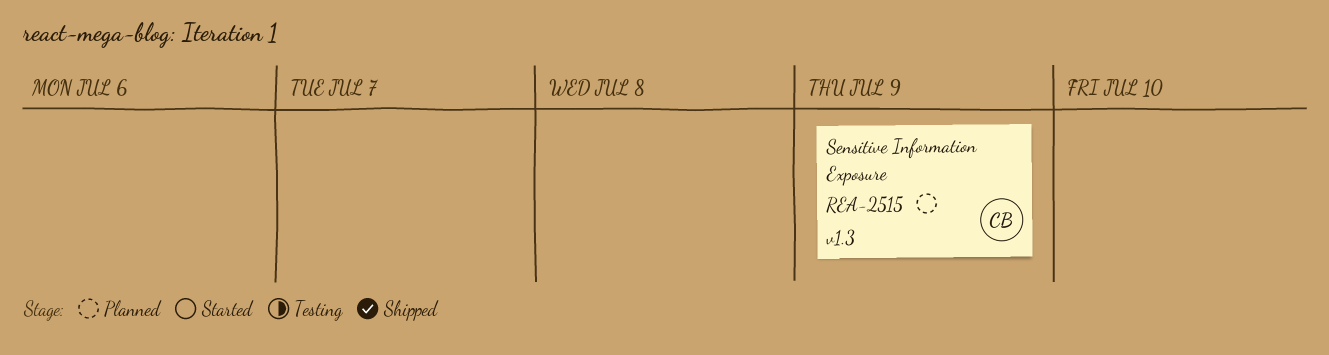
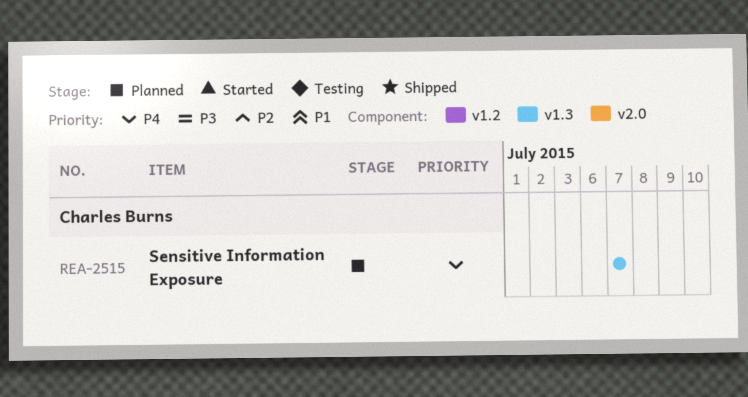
REA-2515, due: Jul 9 -> Jul 7

